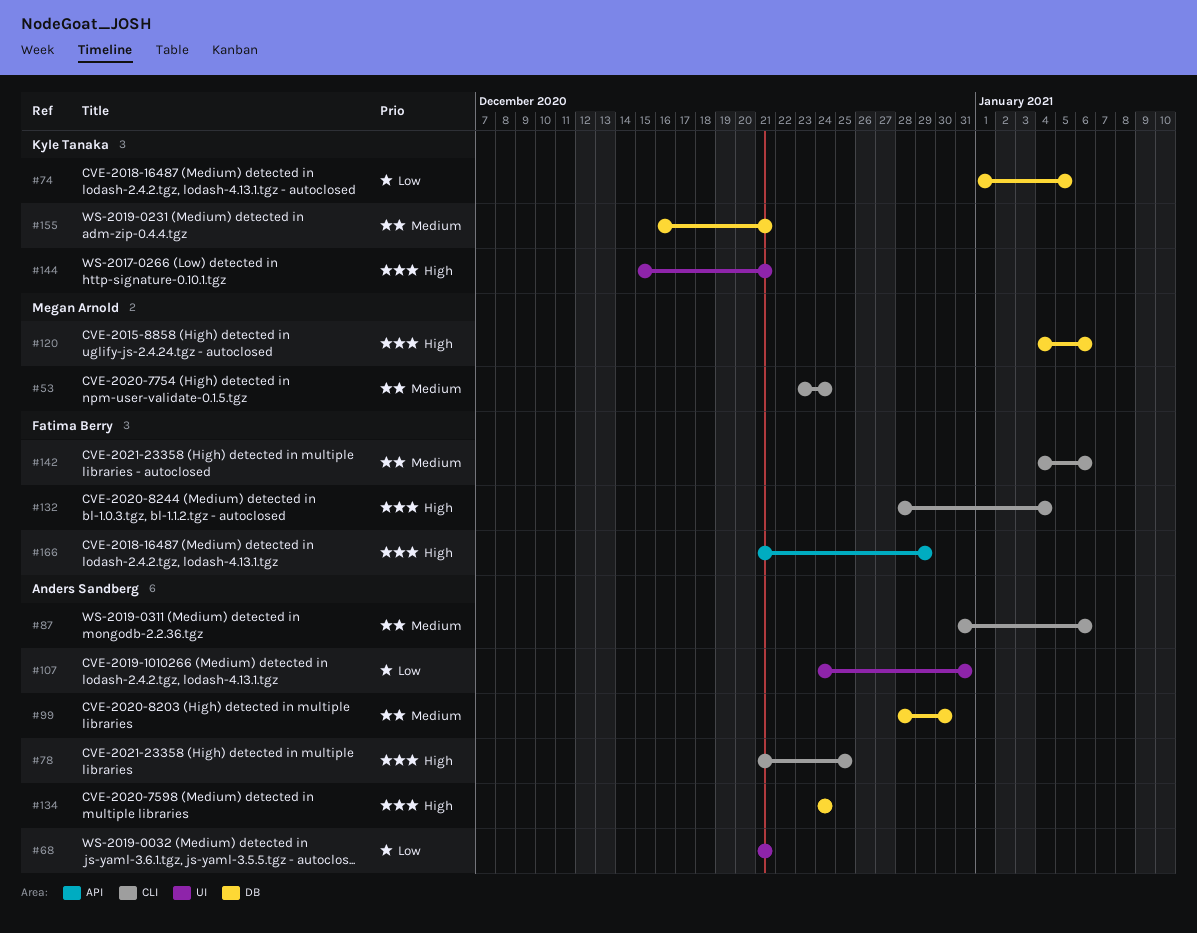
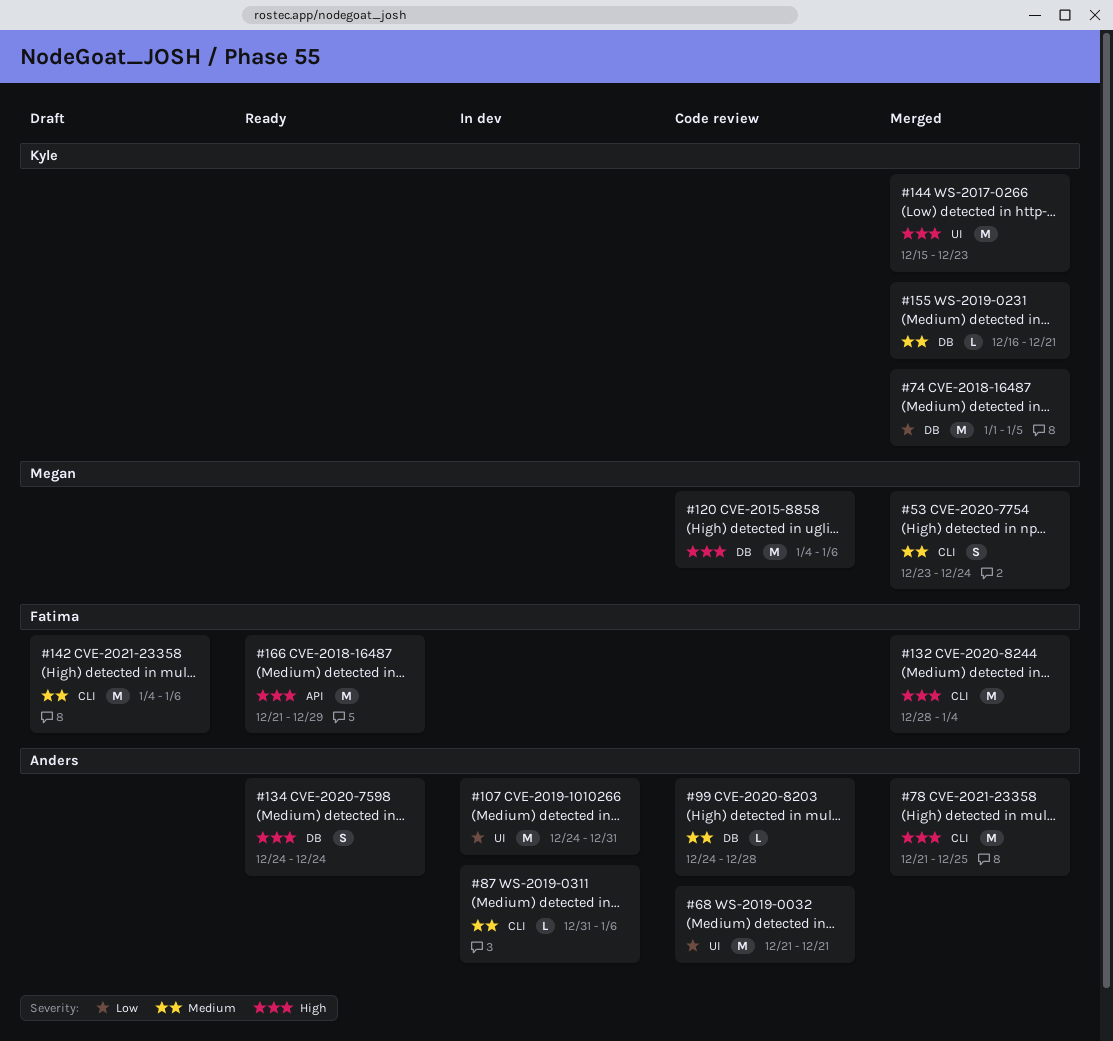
#99, start: Dec 28 -> Dec 24
#99, due: Dec 30 -> Dec 28
#144, due: Dec 21 -> Dec 23

